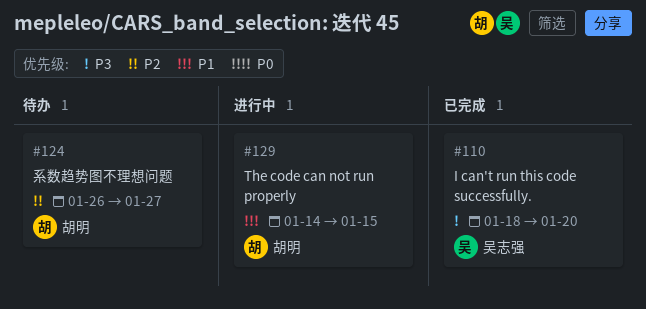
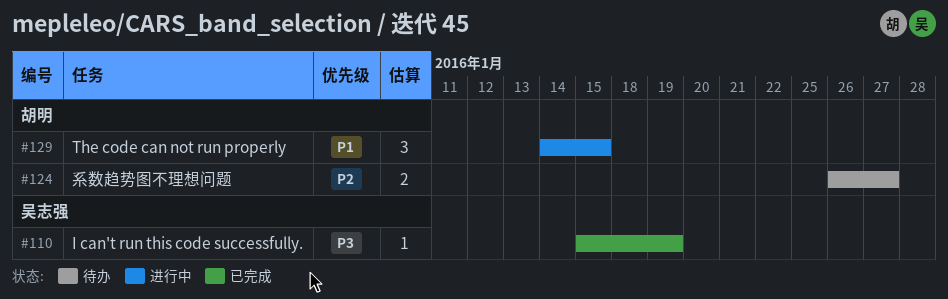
#110, start: Jan 18 -> Jan 15
#110, due: Jan 20 -> Jan 19

